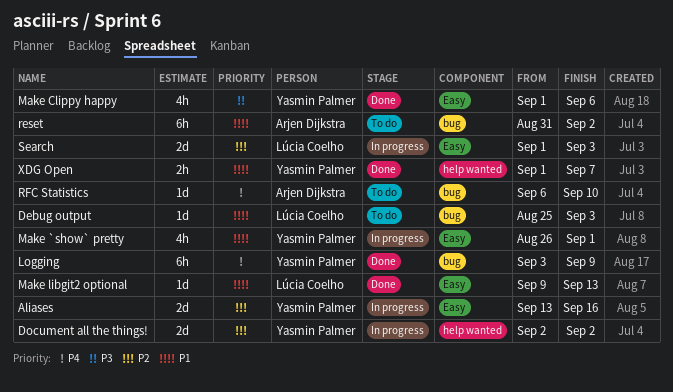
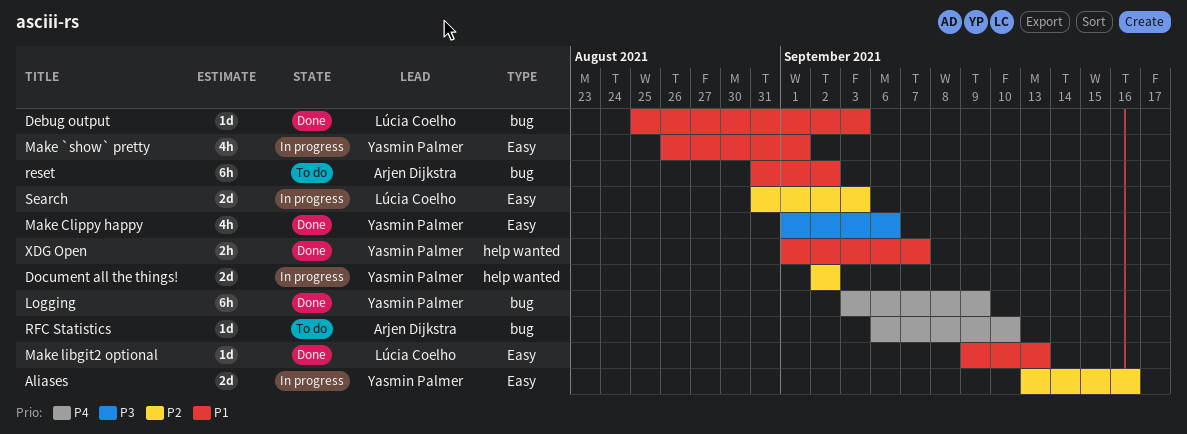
Debug output, status: To do -> Done
Search, start: Sep 1 -> Aug 31

